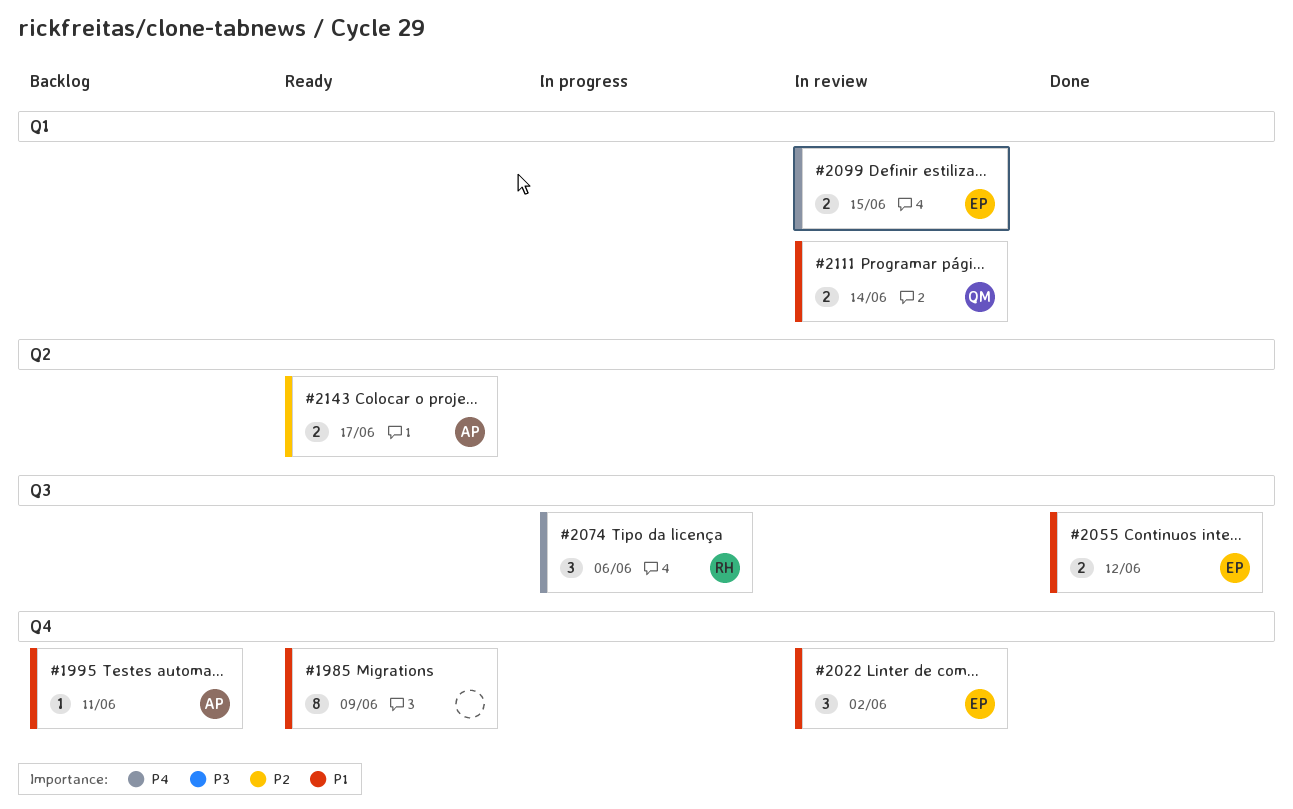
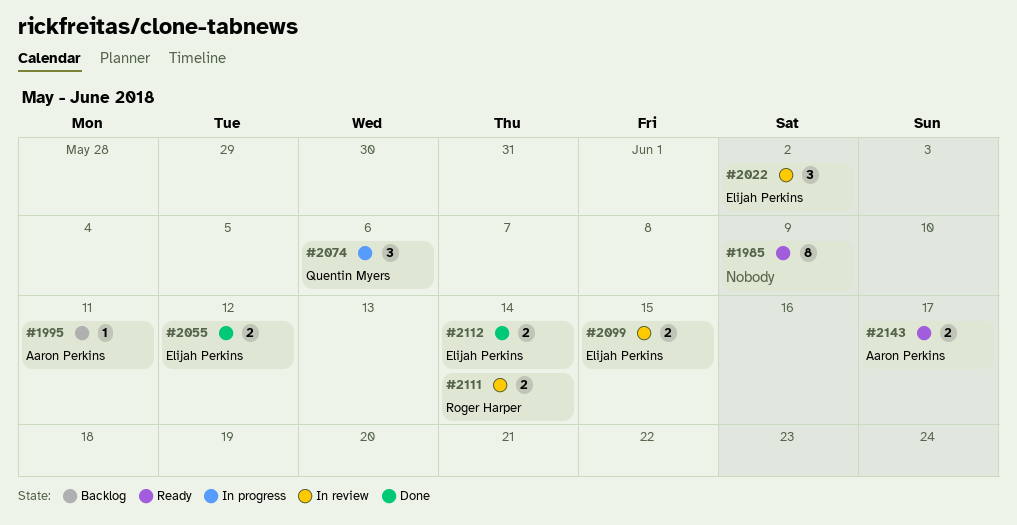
#2074, owner: Roger Harper -> Quentin Myers
#2111, owner: Quentin Myers -> Roger Harper
#2112: none -> present

